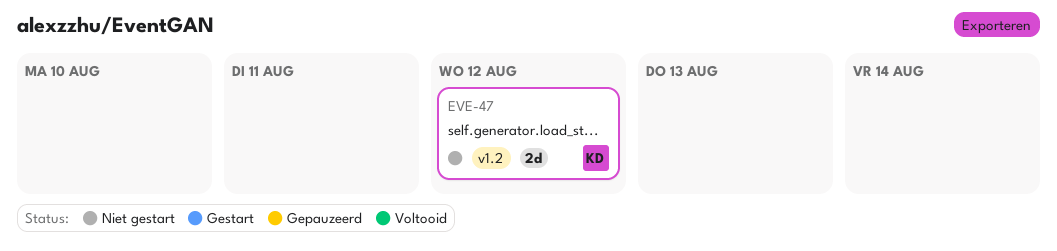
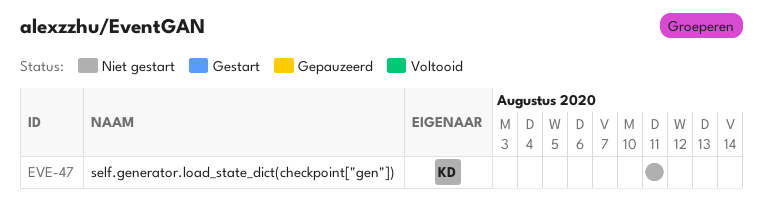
EVE-47, due: Aug 12 -> Aug 11

